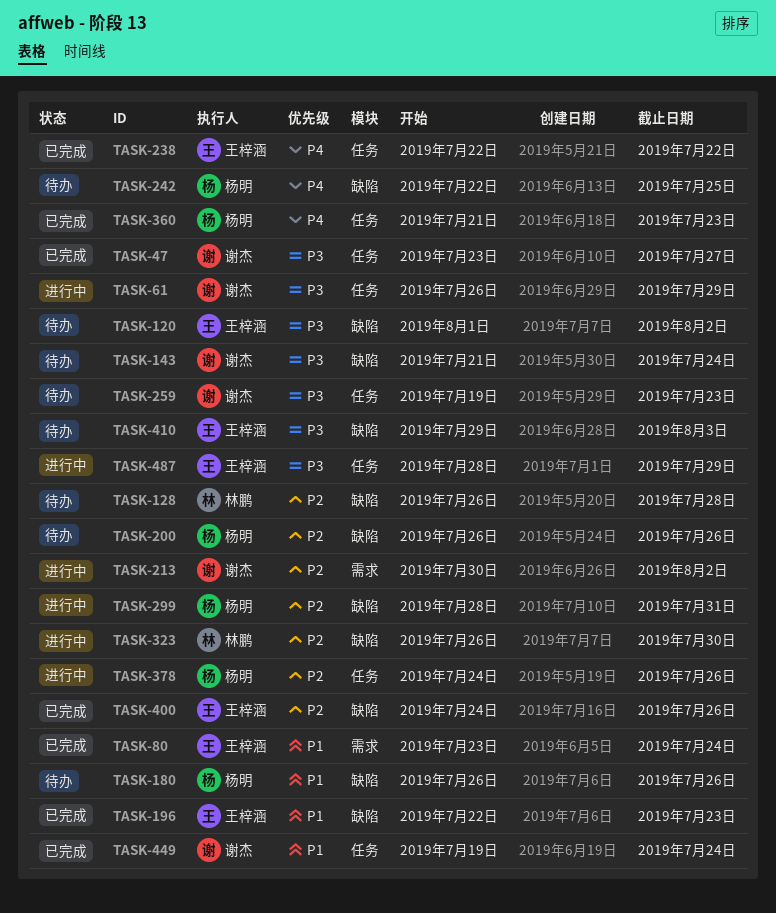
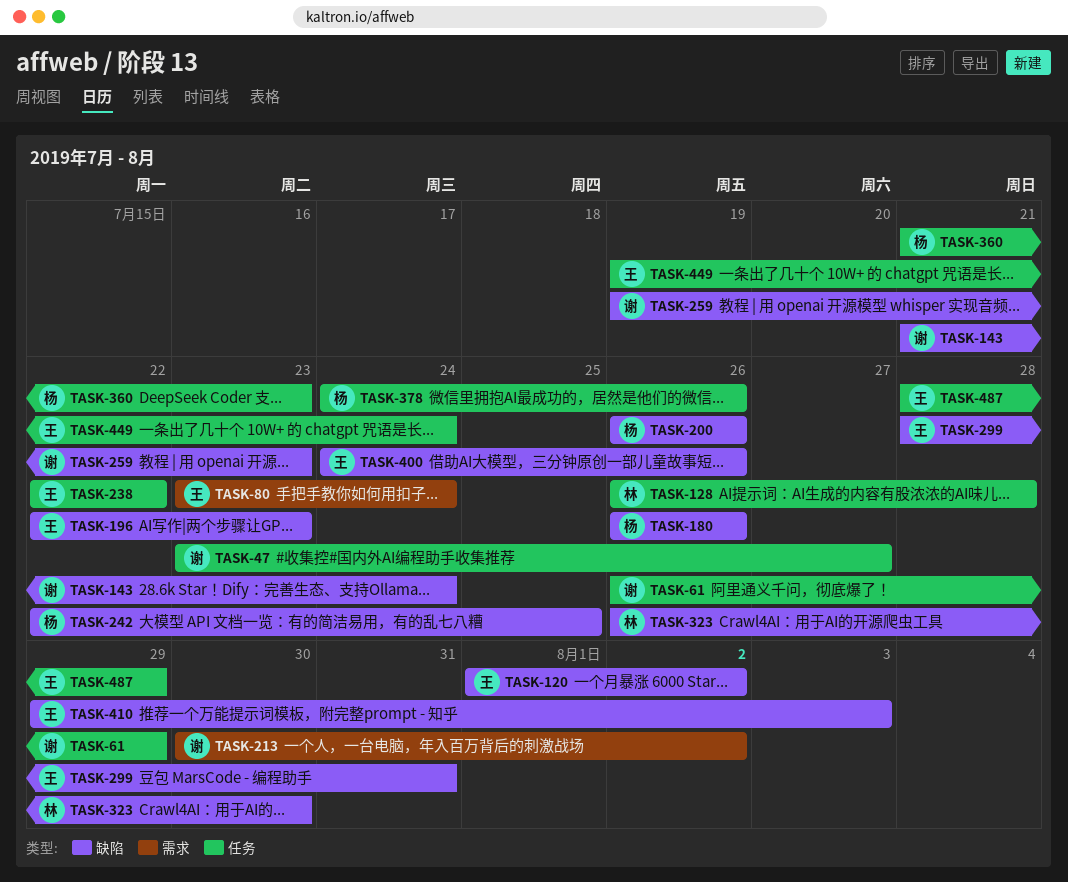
TASK-128, label: 缺陷 -> 任务
TASK-259, label: 任务 -> 缺陷
TASK-299, owner: 杨明 -> 王梓涵
TASK-449, owner: 谢杰 -> 王梓涵

